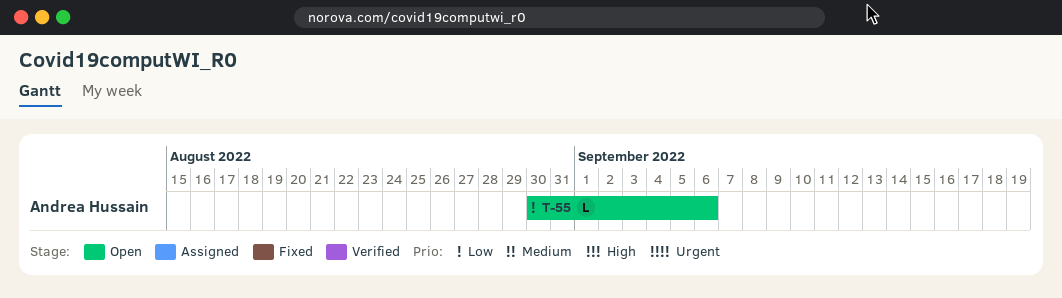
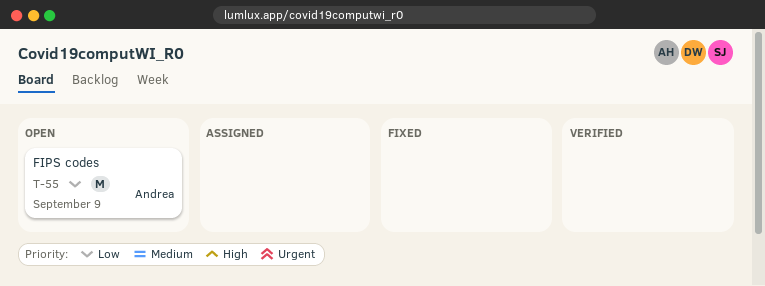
T-55, estimate: L -> M
T-55, due: Sep 6 -> Sep 9

